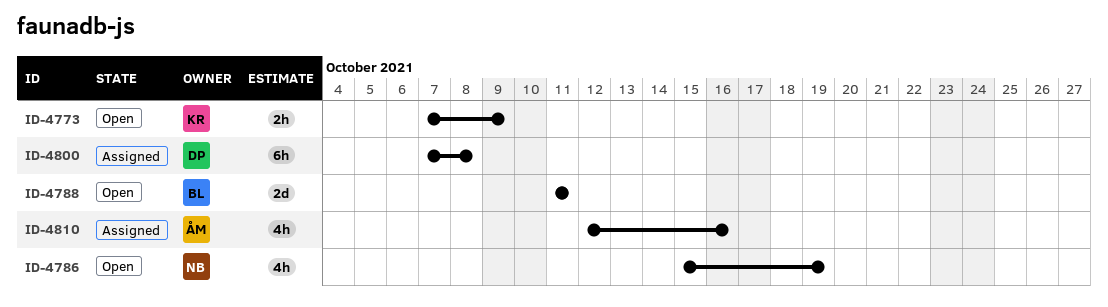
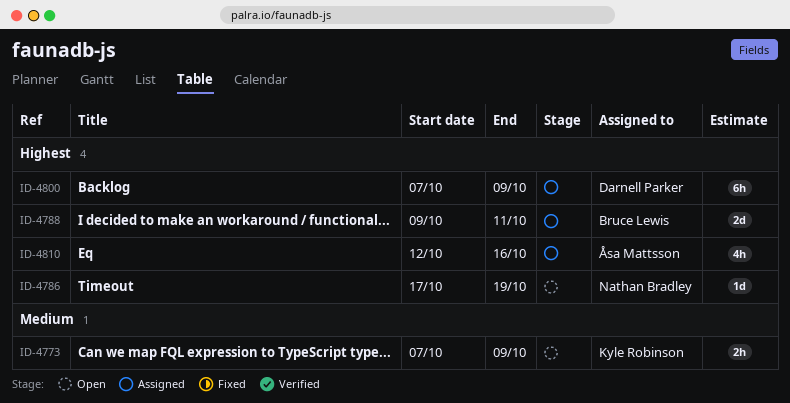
ID-4786, estimate: 4h -> 1d
ID-4786, start: Oct 15 -> Oct 17
ID-4788, status: Open -> Assigned
ID-4788, start: Oct 11 -> Oct 9
ID-4800, due: Oct 8 -> Oct 9

